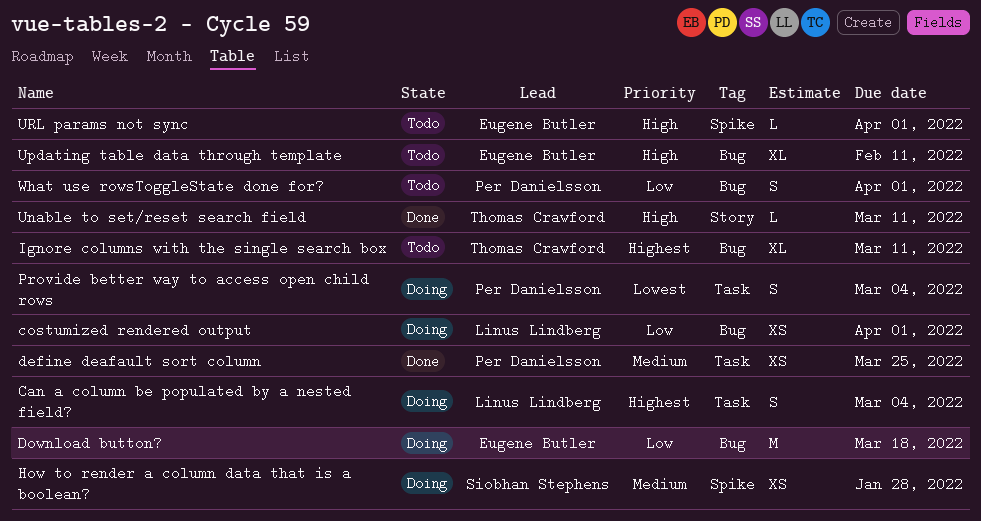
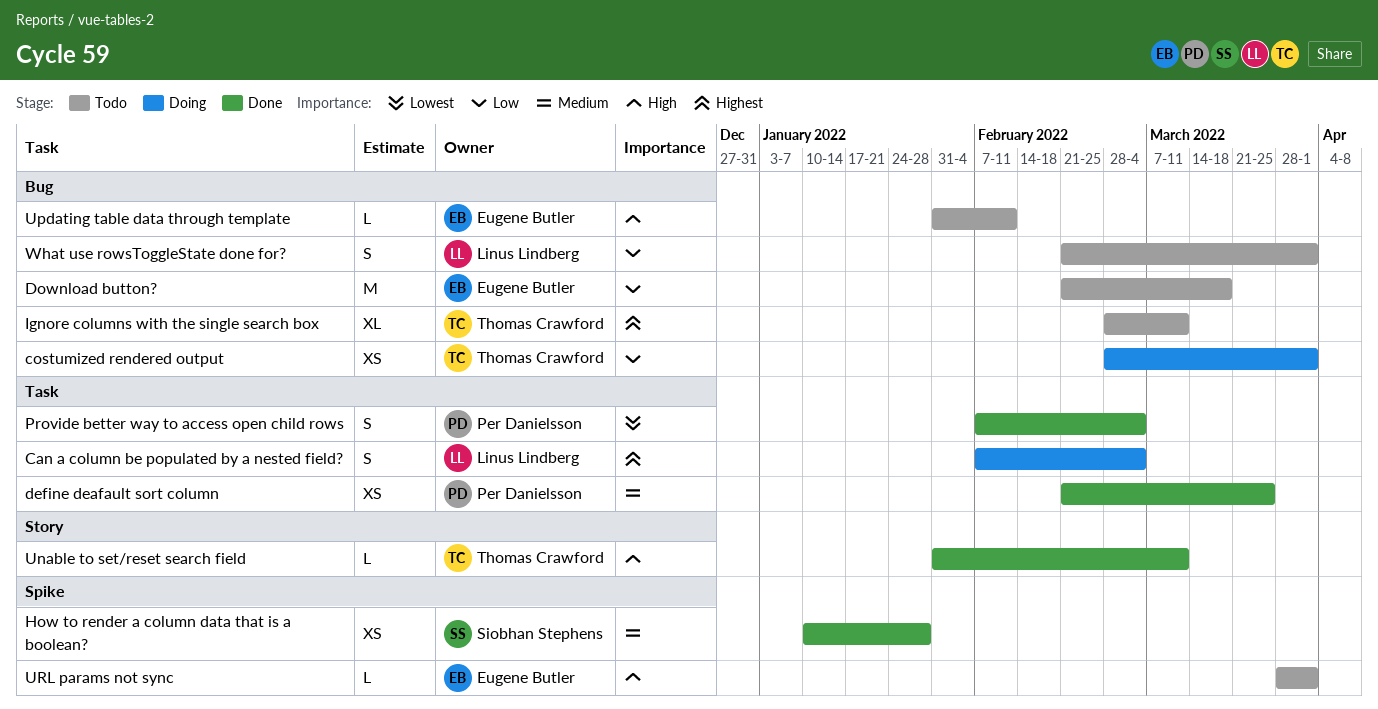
costumized rendered output, owner: Linus Lindberg -> Thomas Crawford
Download button?, status: Doing -> Todo
How to render a column data that is a boolean?, status: Doing -> Done
Provide better way to access open child rows, status: Doing -> Done
Updating table data through template, estimate: XL -> L
What use rowsToggleState done for?, owner: Per Danielsson -> Linus Lindberg

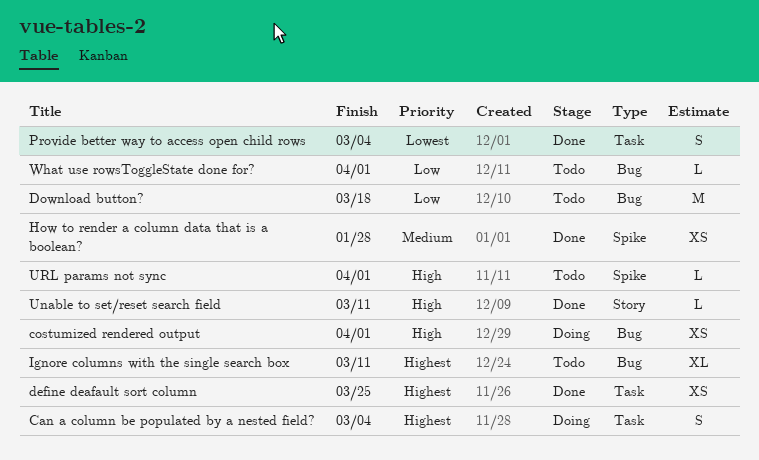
costumized rendered output, priority: Low -> High
define deafault sort column, priority: Medium -> Highest
Updating table data through template: present -> none
What use rowsToggleState done for?, estimate: S -> L

